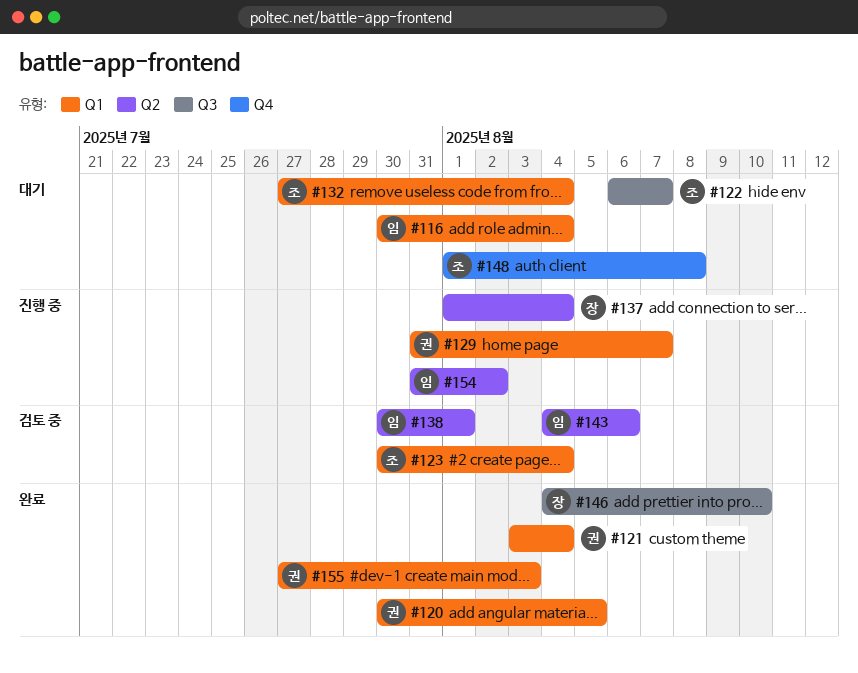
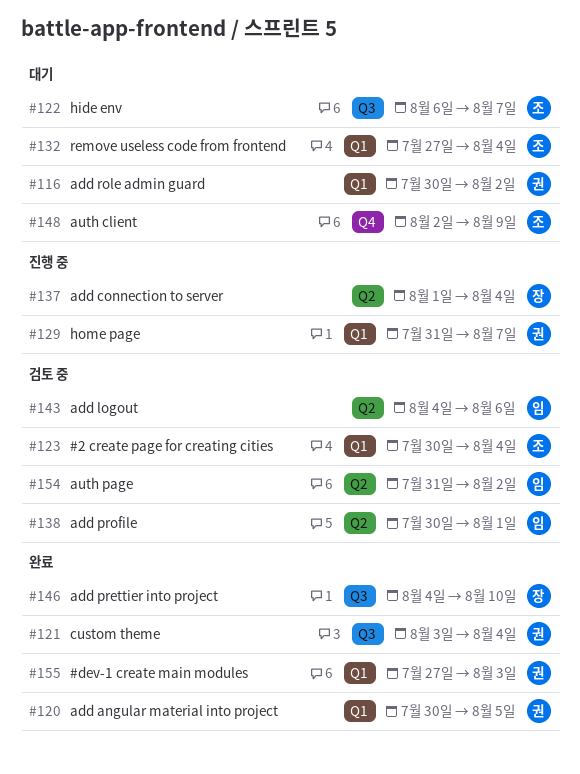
#116, owner: 임 -> 권
#116, due: Aug 4 -> Aug 2
#121, label: Q1 -> Q3
#148, start: Aug 1 -> Aug 2
#148, due: Aug 8 -> Aug 9
#154, status: 진행 중 -> 검토 중

